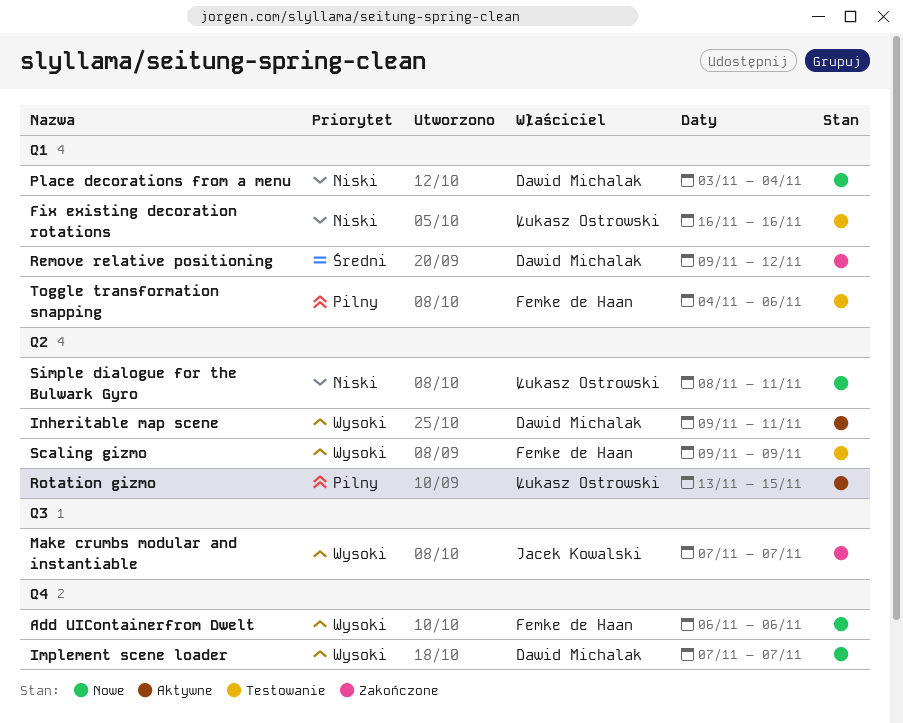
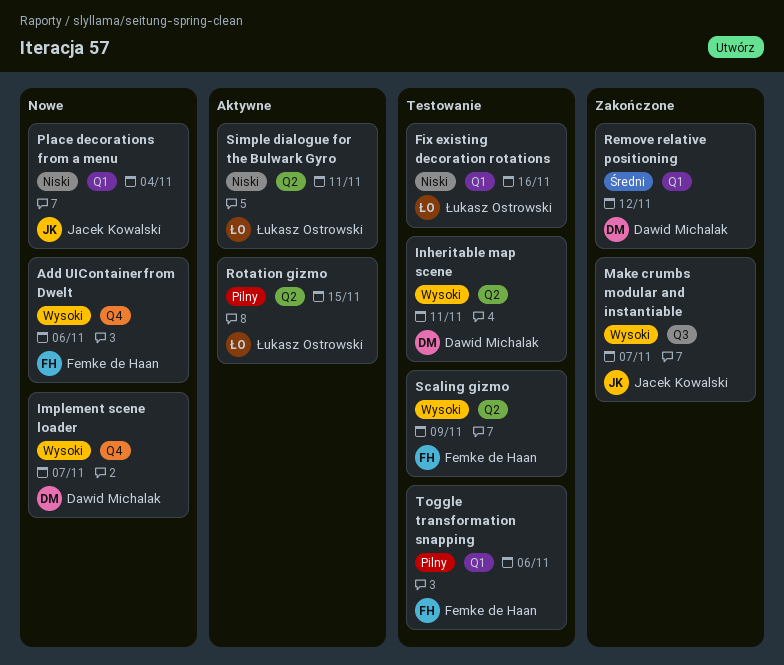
Inheritable map scene, status: Aktywne -> Testowanie
Place decorations from a menu, owner: Dawid Michalak -> Jacek Kowalski
Simple dialogue for the Bulwark Gyro, status: Nowe -> Aktywne

